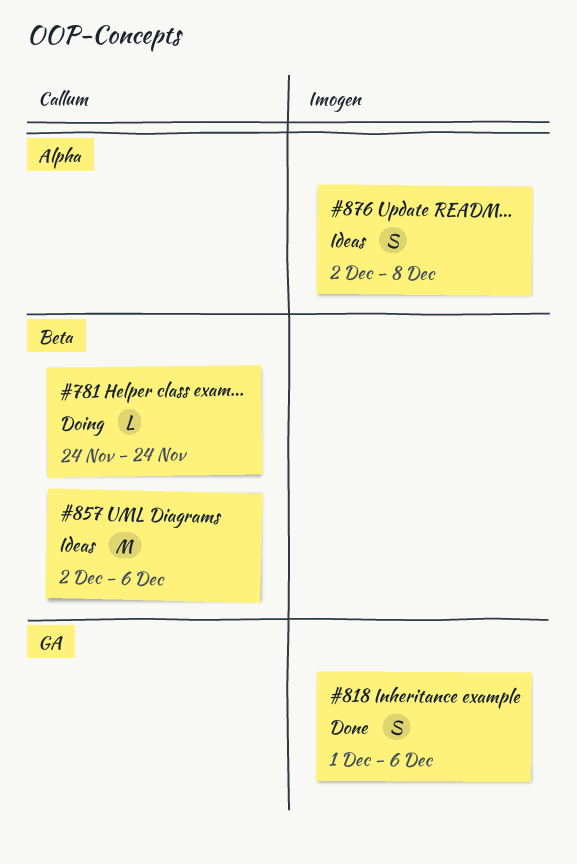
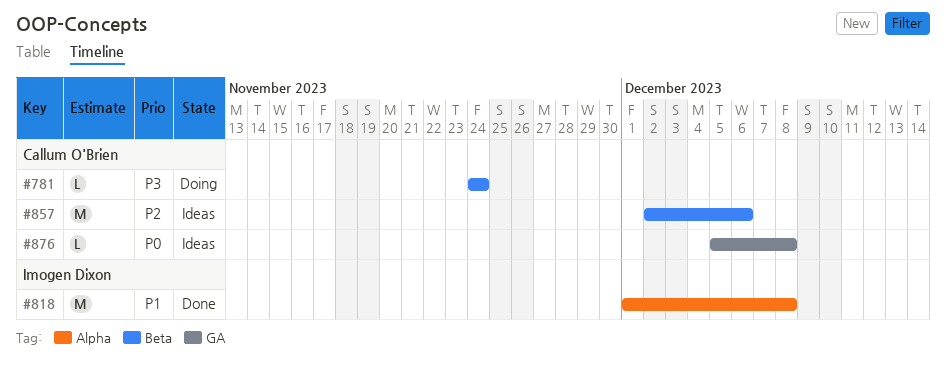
#818, label: GA -> Alpha
#818, estimate: S -> M
#818, due: Dec 6 -> Dec 8
#876, owner: Imogen Dixon -> Callum O'Brien
#876, label: Alpha -> GA
#876, estimate: S -> L
#876, start: Dec 2 -> Dec 5

